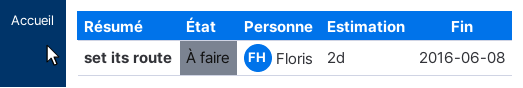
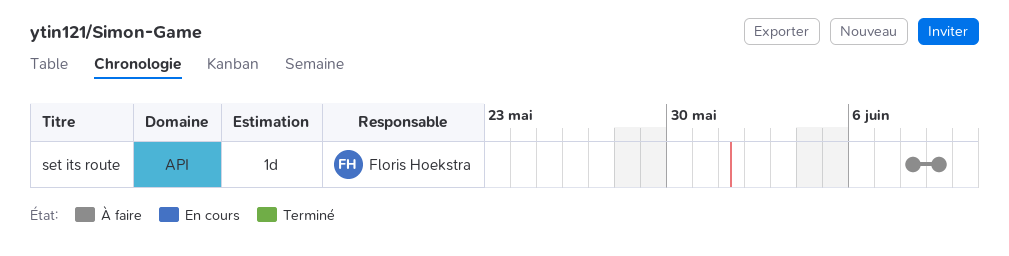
set its route, estimate: 2d -> 1d
set its route, due: Jun 8 -> Jun 9

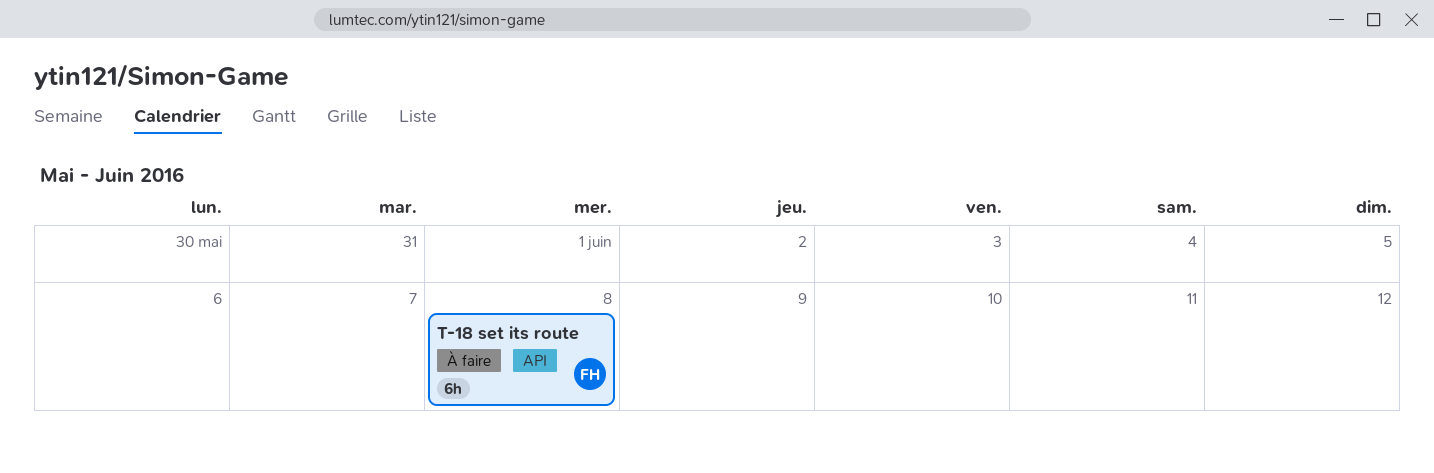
set its route, estimate: 1d -> 6h
set its route, due: Jun 9 -> Jun 8

